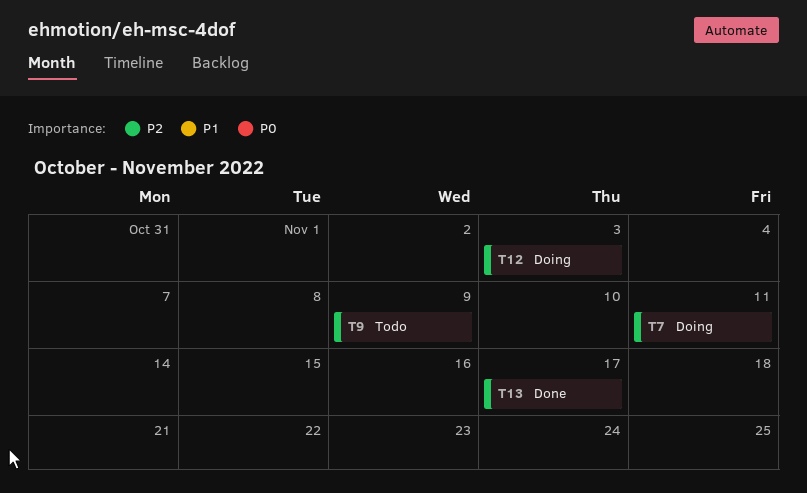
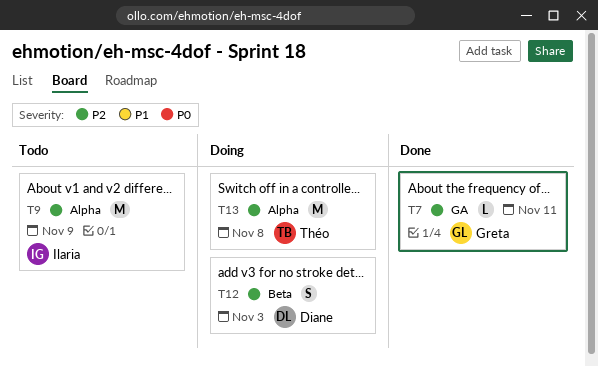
T7, status: Doing -> Done
T13, status: Done -> Doing
T13, due: Nov 17 -> Nov 8

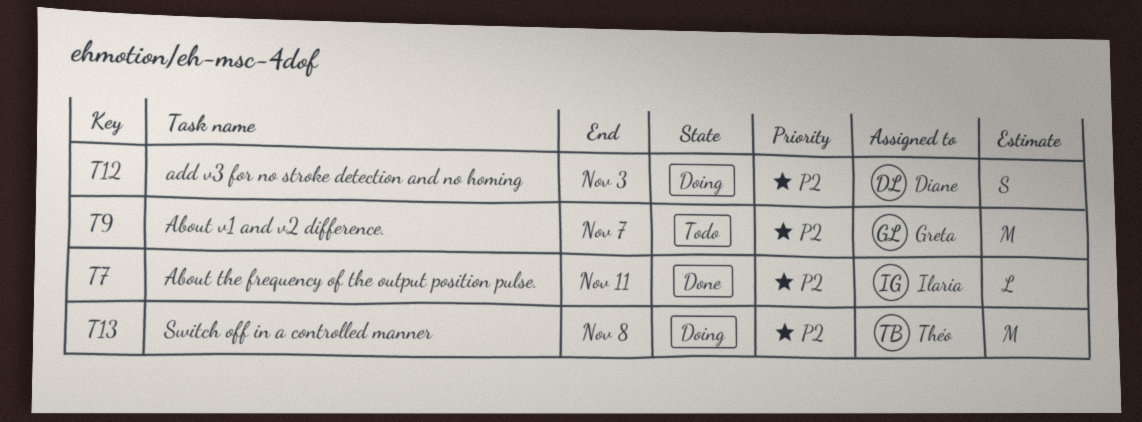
T7, owner: Greta -> Ilaria
T9, owner: Ilaria -> Greta
T9, due: Nov 9 -> Nov 7

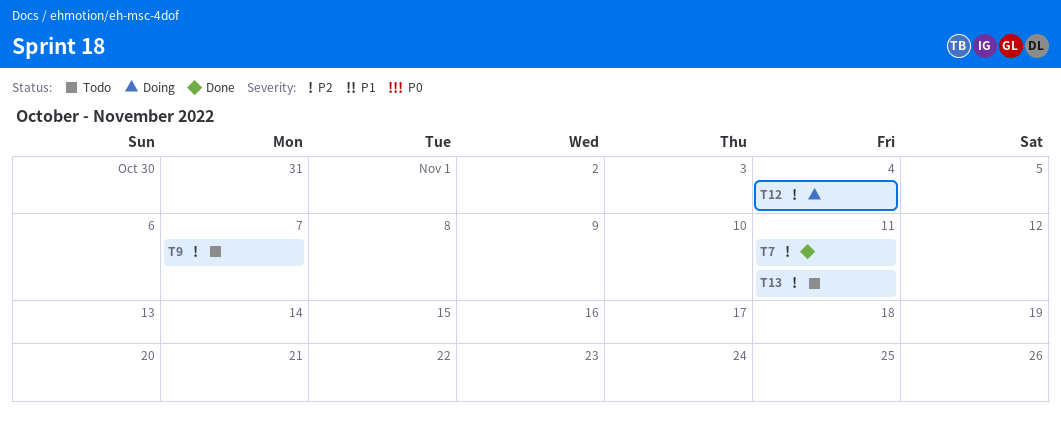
T12, due: Nov 3 -> Nov 4
T13, status: Doing -> Todo
T13, due: Nov 8 -> Nov 11

